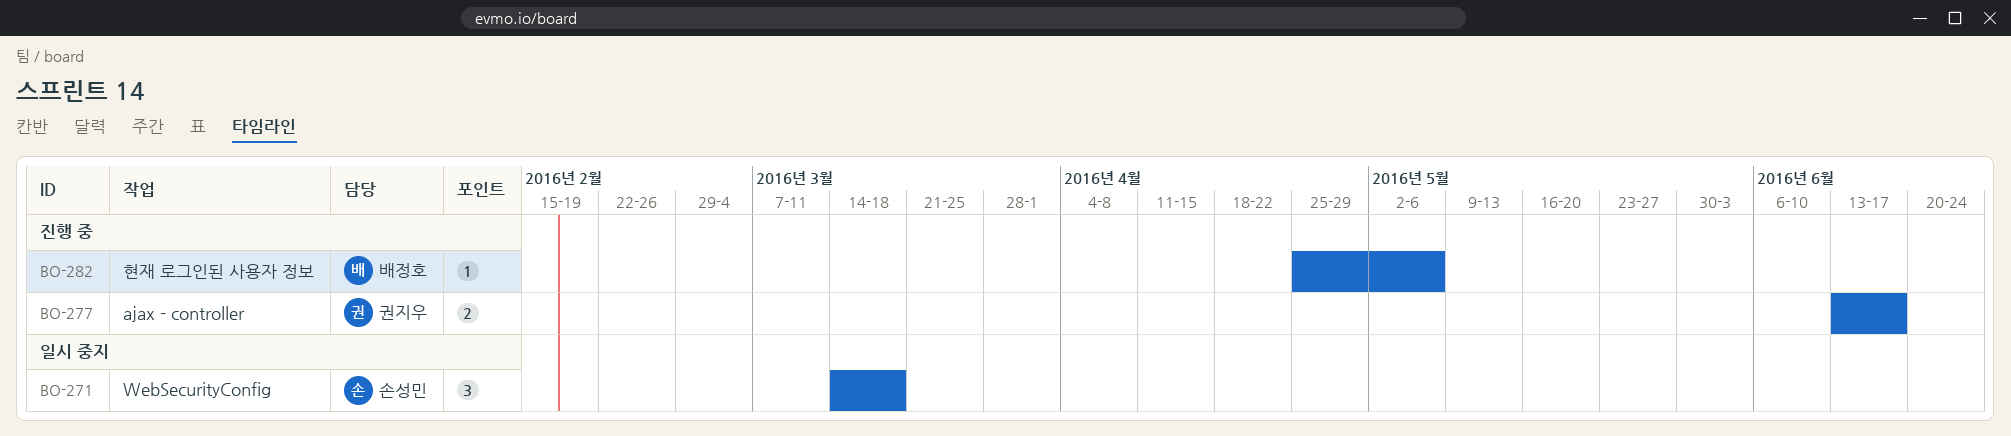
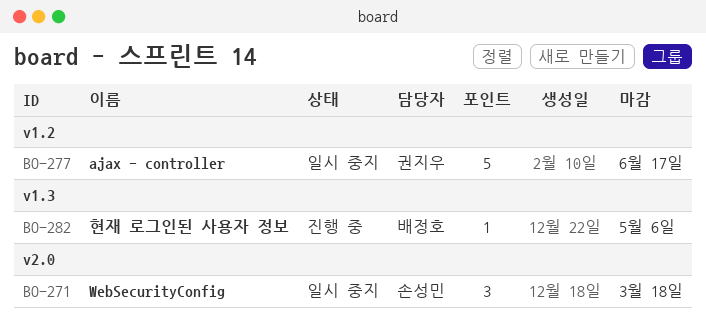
BO-277, status: 진행 중 -> 일시 중지
BO-277, estimate: 2 -> 5

